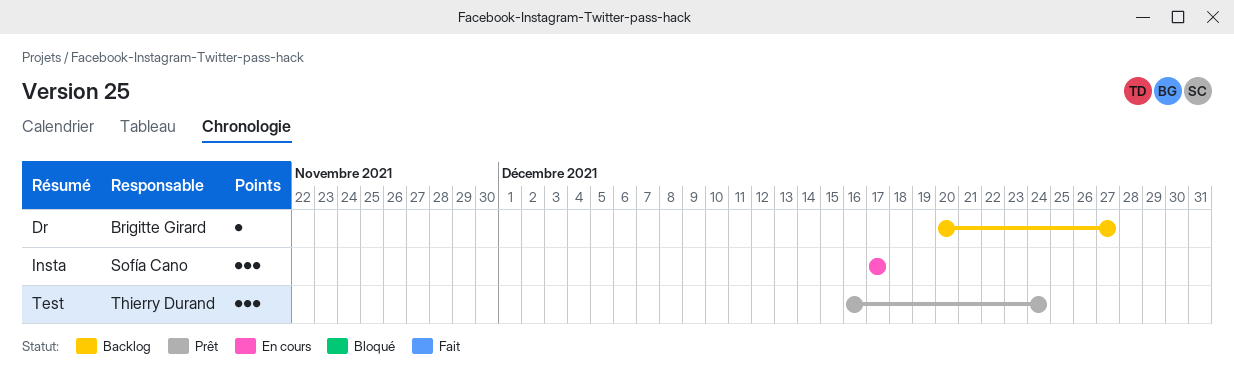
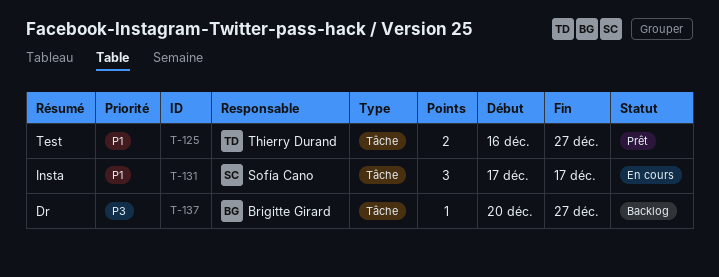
Test, estimate: 3 -> 2
Test, due: Dec 24 -> Dec 27

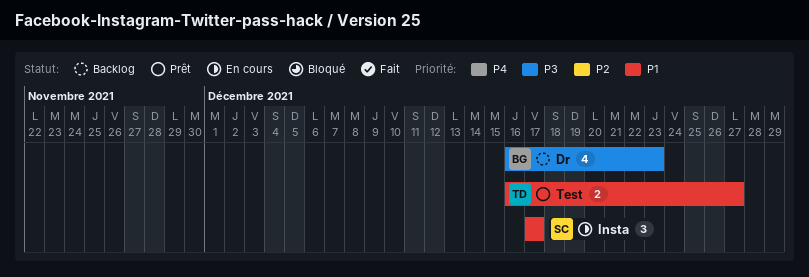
Dr, estimate: 1 -> 4
Dr, start: Dec 20 -> Dec 16
Dr, due: Dec 27 -> Dec 23

